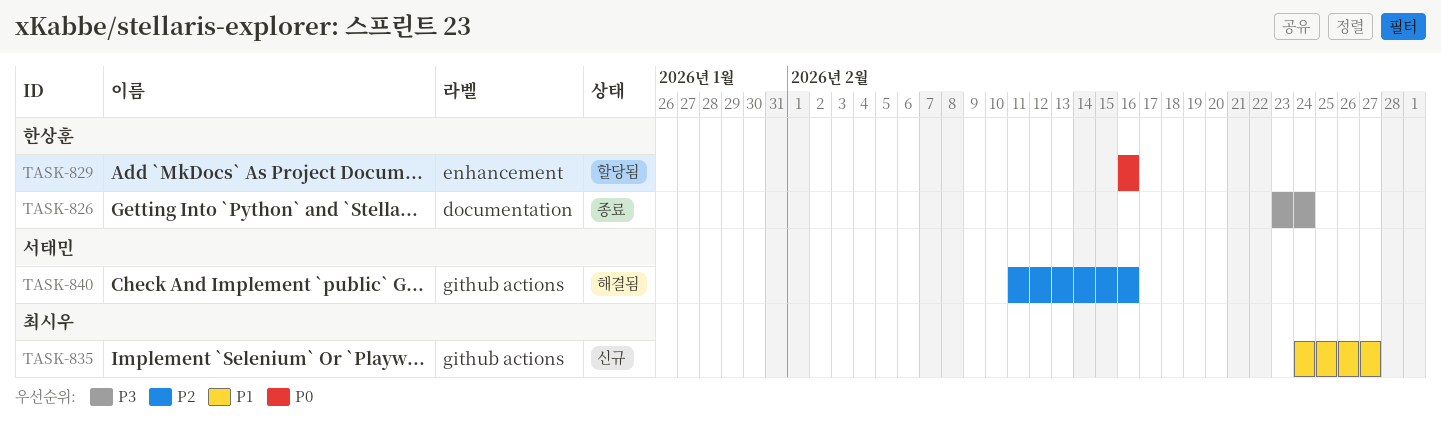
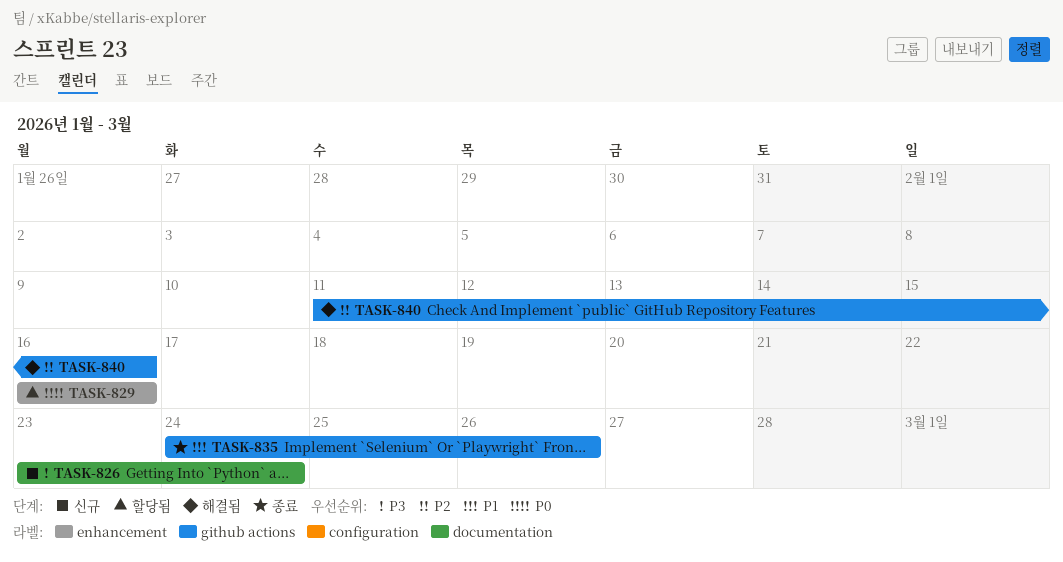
TASK-826, status: 종료 -> 신규
TASK-835, status: 신규 -> 종료
TASK-835, due: Feb 27 -> Feb 26

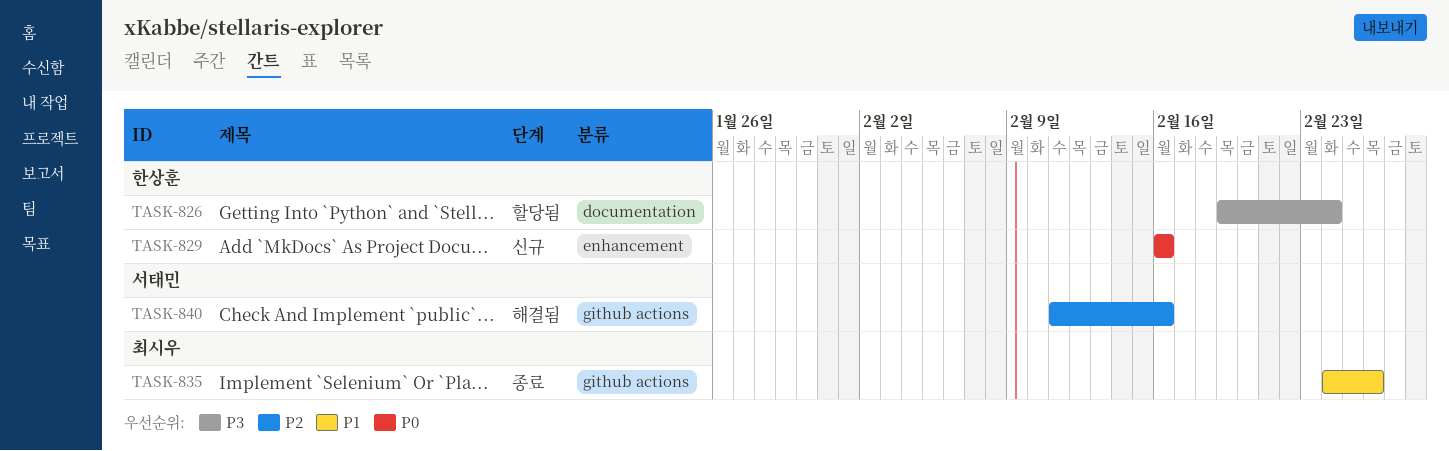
TASK-826, status: 신규 -> 할당됨
TASK-826, start: Feb 23 -> Feb 19
TASK-829, status: 할당됨 -> 신규

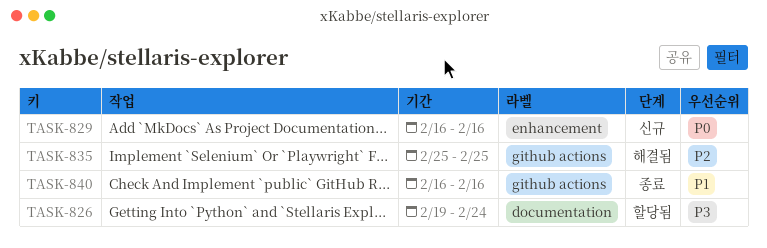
TASK-835, status: 종료 -> 해결됨
TASK-835, priority: P1 -> P2
TASK-835, start: Feb 24 -> Feb 25
TASK-835, due: Feb 26 -> Feb 25
TASK-840, status: 해결됨 -> 종료
TASK-840, priority: P2 -> P1
TASK-840, start: Feb 11 -> Feb 16

